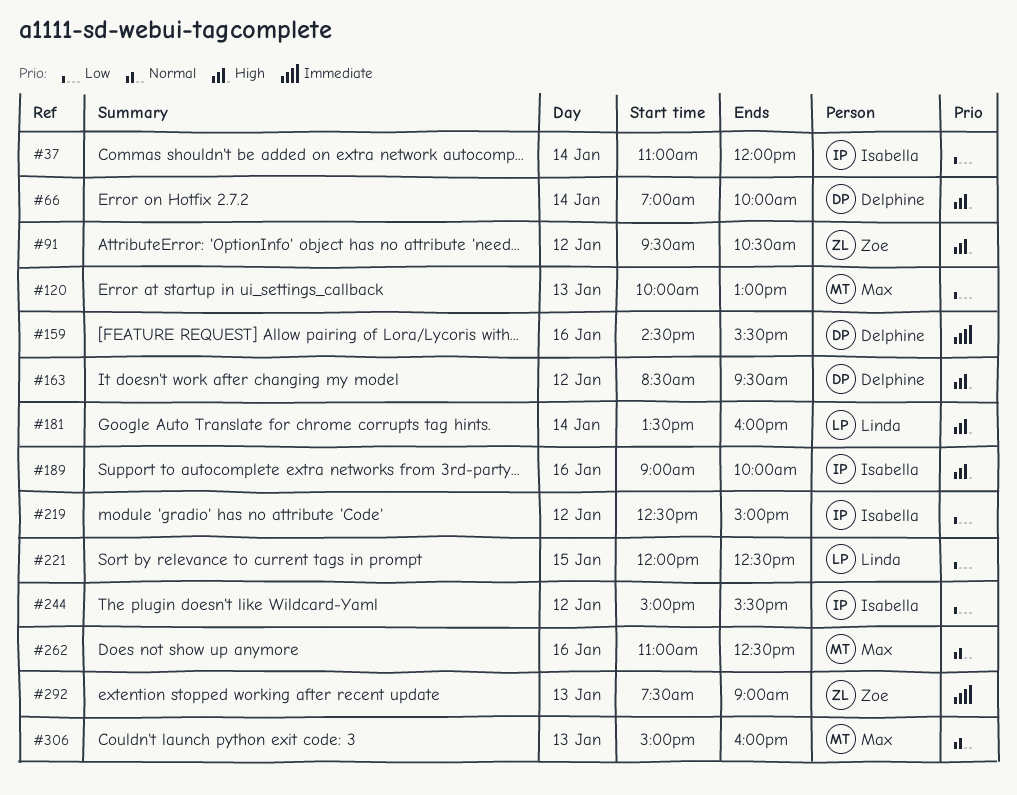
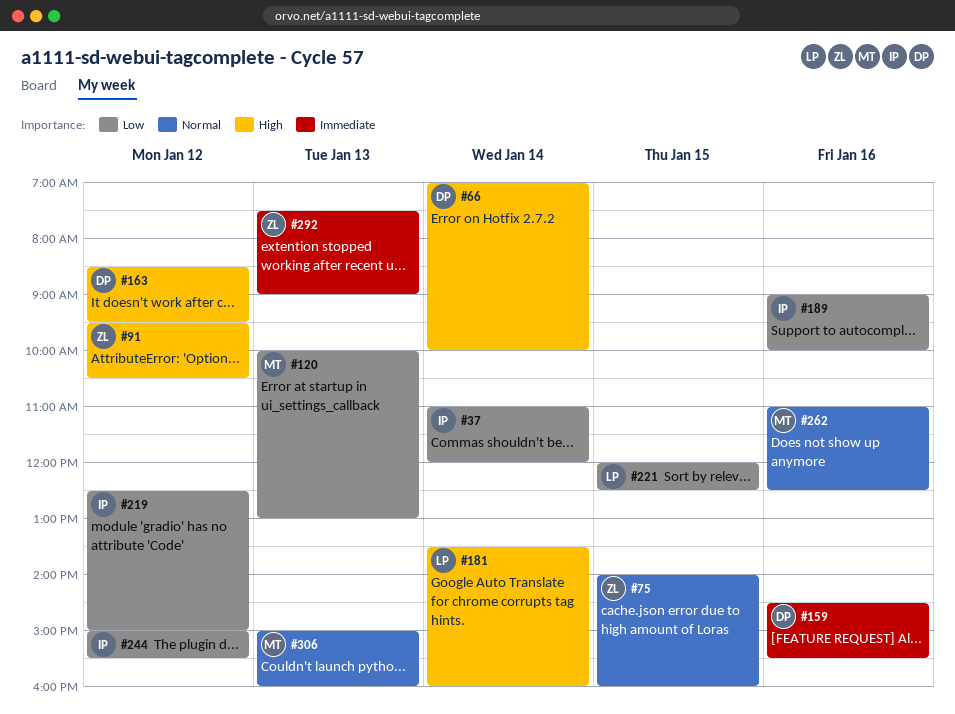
#75: none -> present
#189, priority: High -> Low

